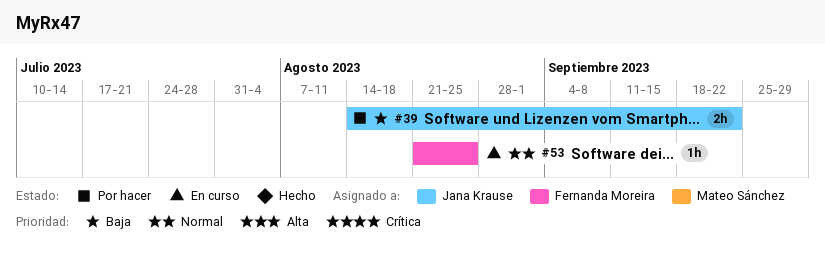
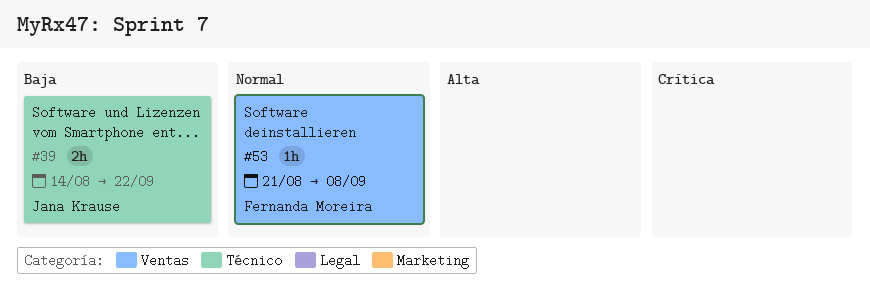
#53, due: Aug 25 -> Sep 8

